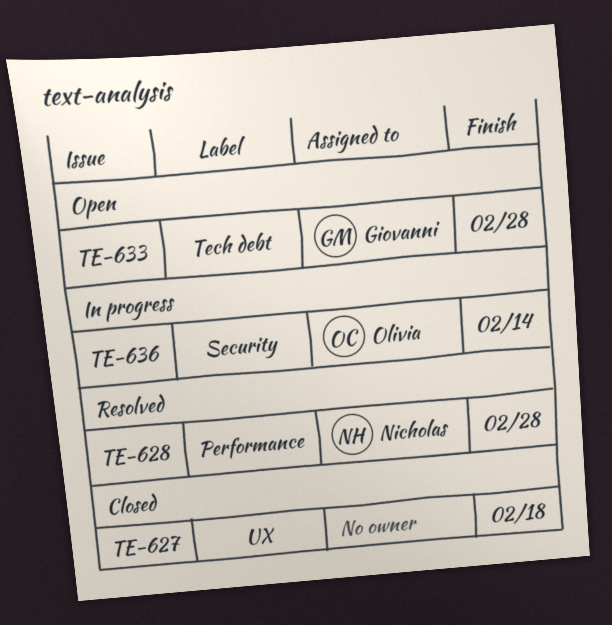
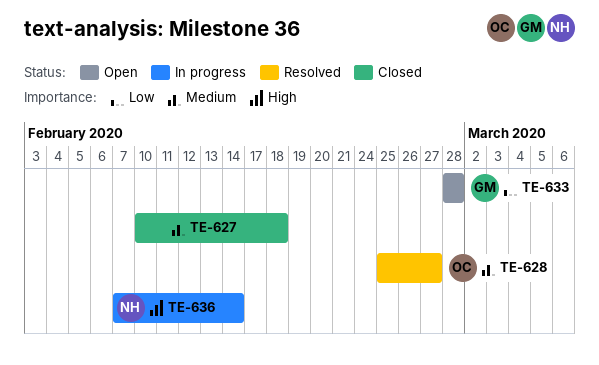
TE-628, owner: Nicholas -> Olivia
TE-628, due: Feb 28 -> Feb 27
TE-636, owner: Olivia -> Nicholas

